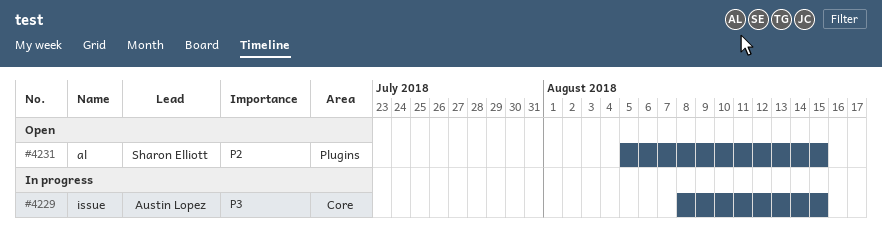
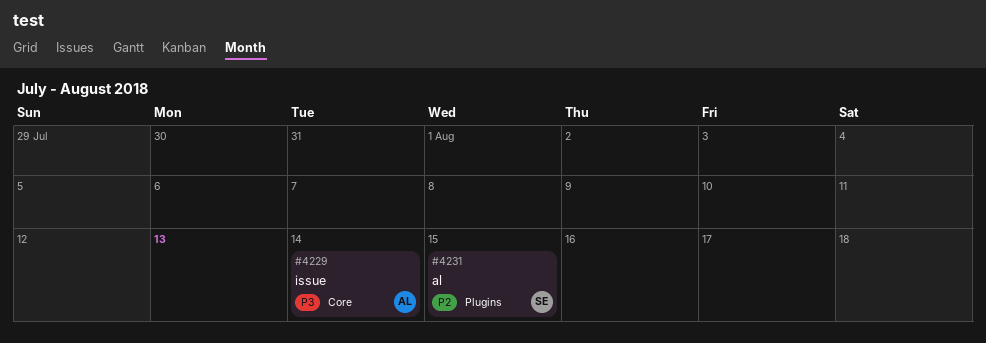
#4229, due: Aug 15 -> Aug 14

